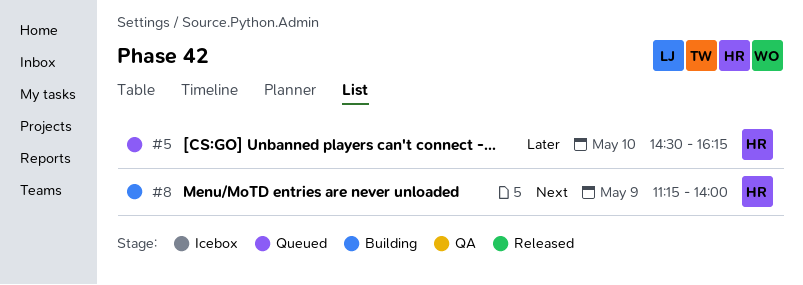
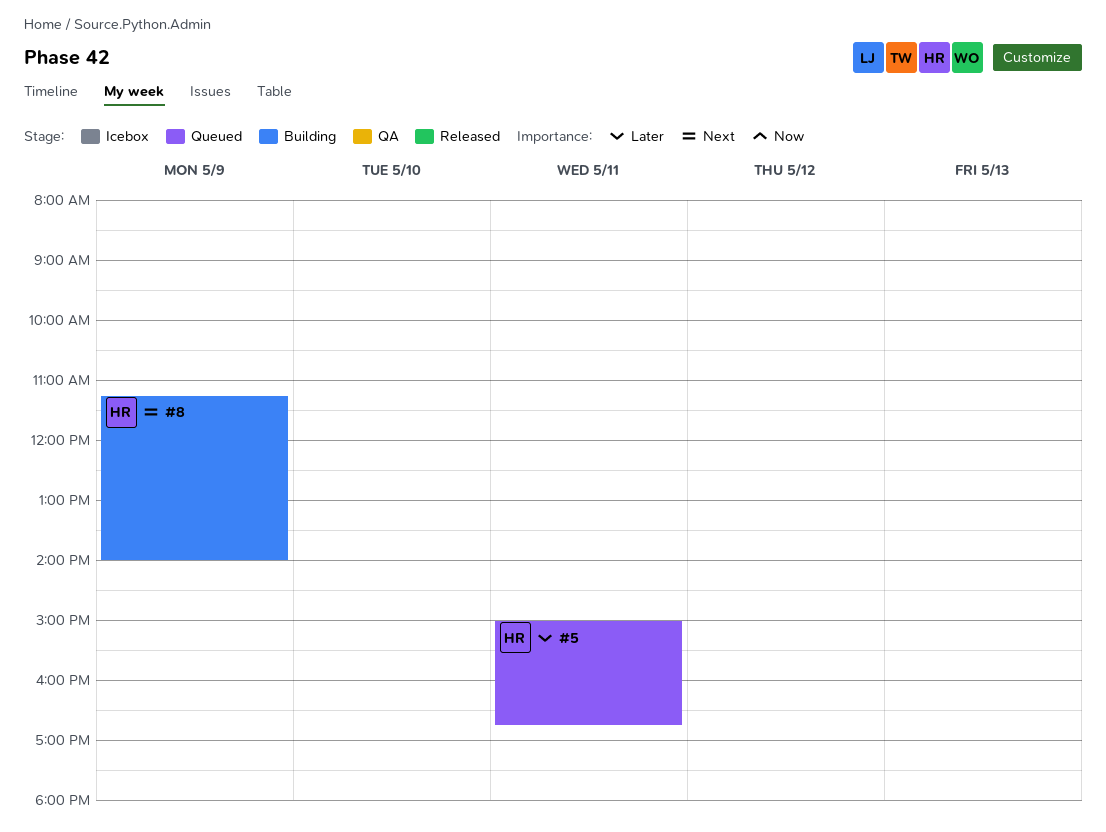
#5, day: May 10 -> May 11
#5, begins: 14:30 -> 15:00
#5, ends: 16:15 -> 16:45

